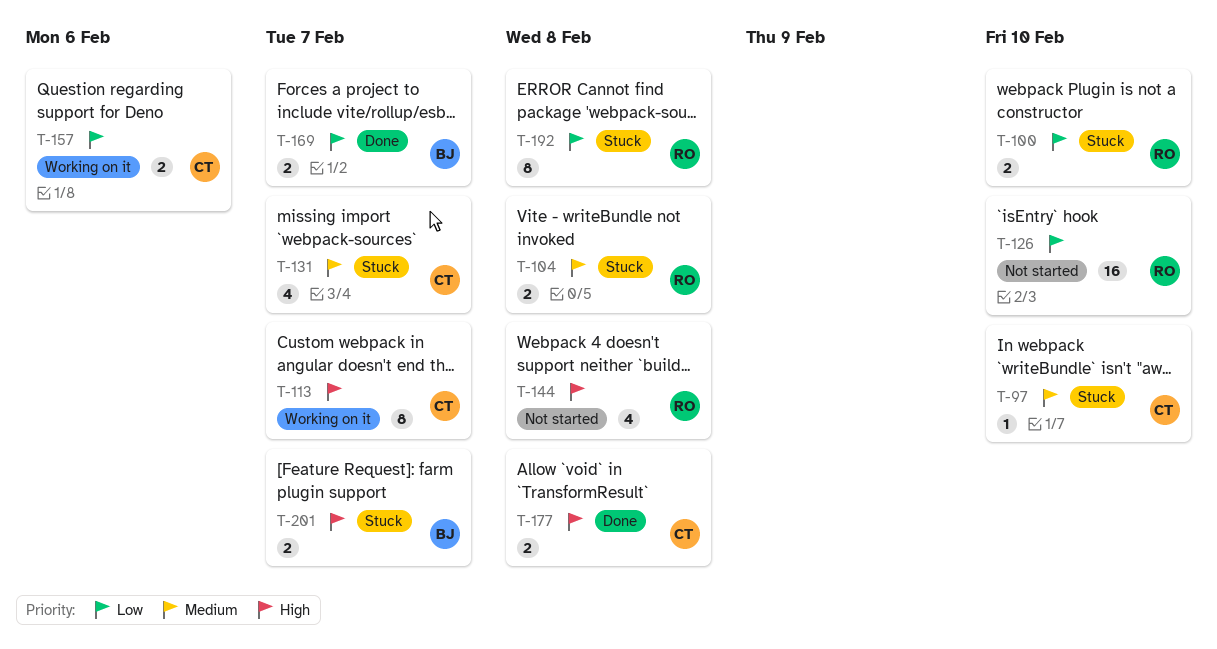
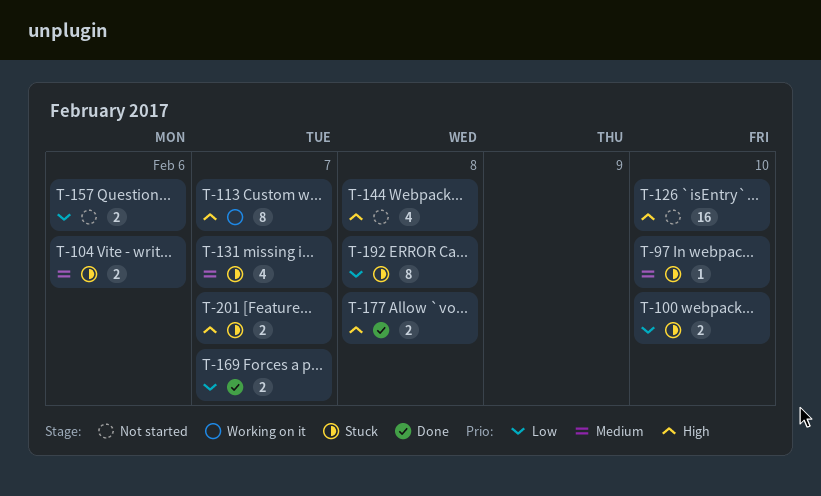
T-104, due: Feb 8 -> Feb 6
T-126, priority: Low -> High
T-157, status: Working on it -> Not started

